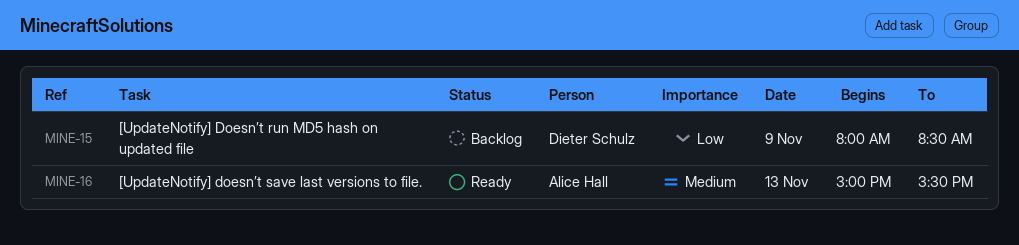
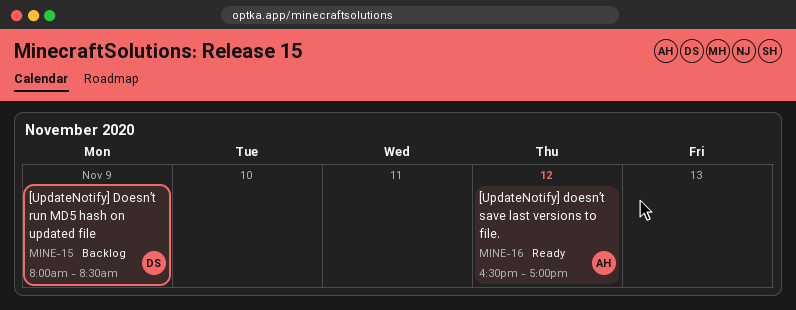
MINE-16, day: Nov 13 -> Nov 12
MINE-16, begins: 15:00 -> 16:30
MINE-16, ends: 15:30 -> 17:00

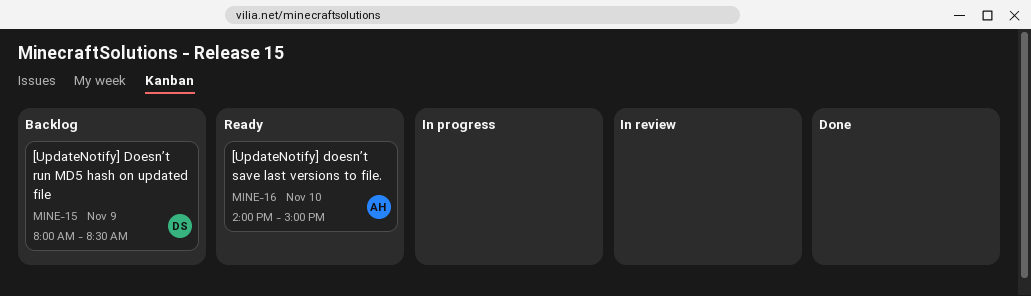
MINE-16, day: Nov 12 -> Nov 10
MINE-16, begins: 16:30 -> 14:00
MINE-16, ends: 17:00 -> 15:00

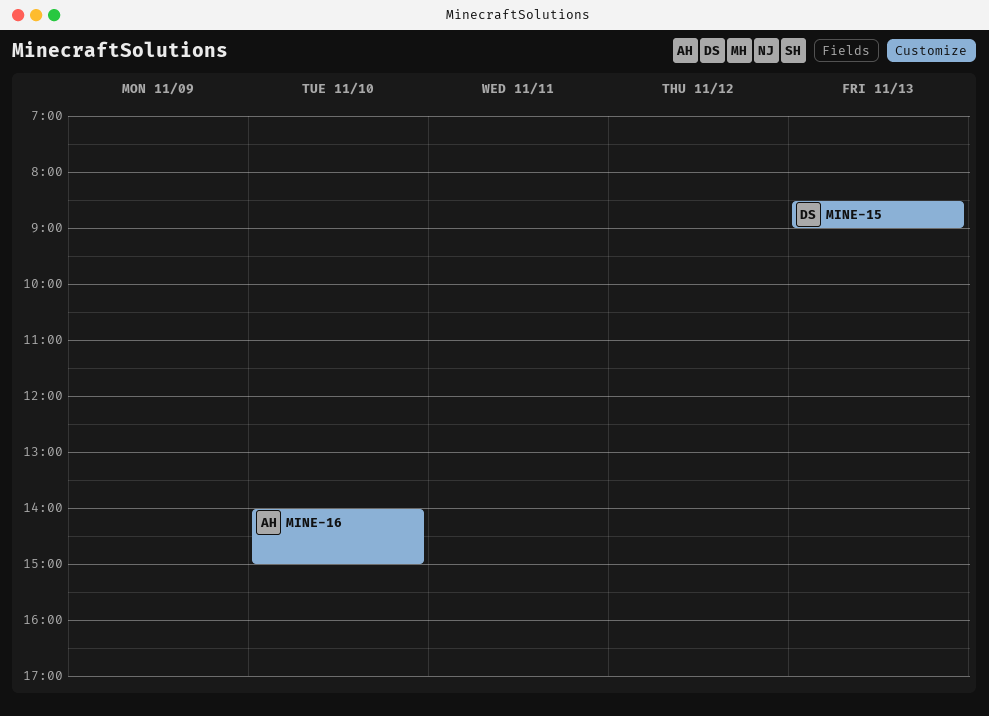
MINE-15, day: Nov 9 -> Nov 13
MINE-15, begins: 08:00 -> 08:30
MINE-15, ends: 08:30 -> 09:00

